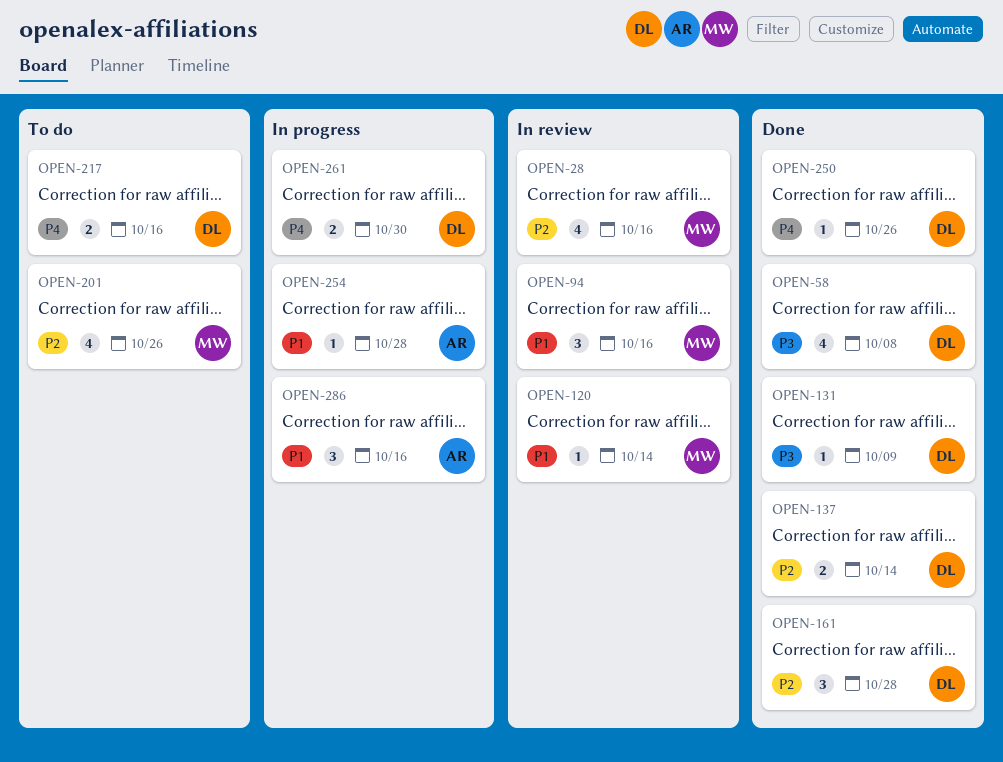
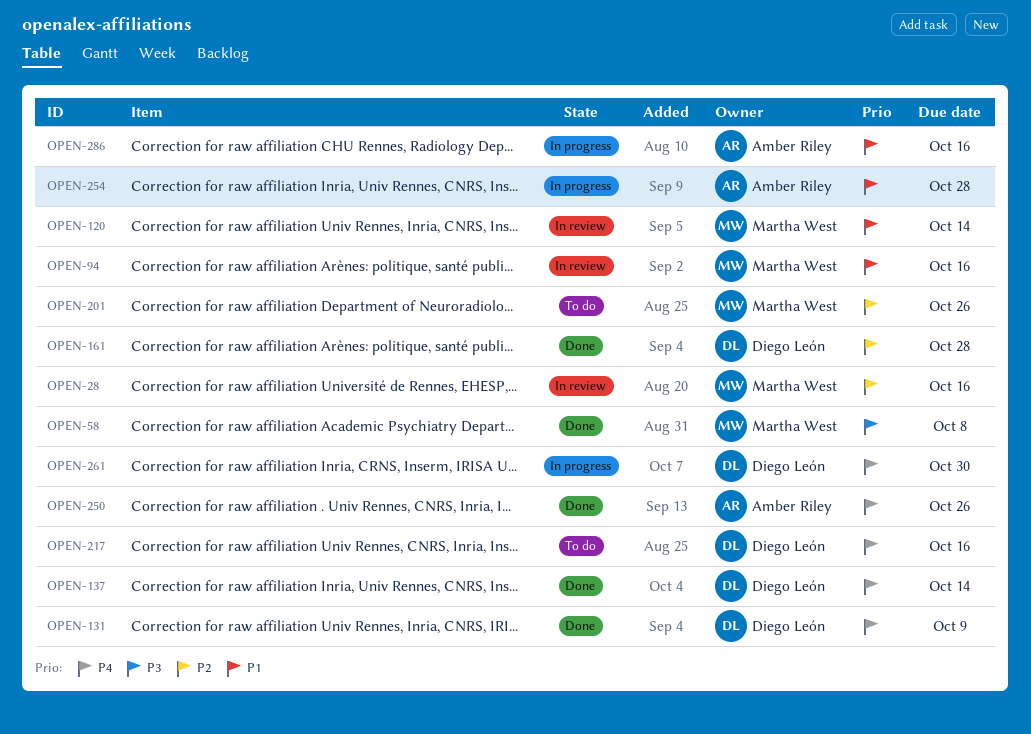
OPEN-58, owner: Diego León -> Martha West
OPEN-131, priority: P3 -> P4
OPEN-137, priority: P2 -> P4
OPEN-250, owner: Diego León -> Amber Riley

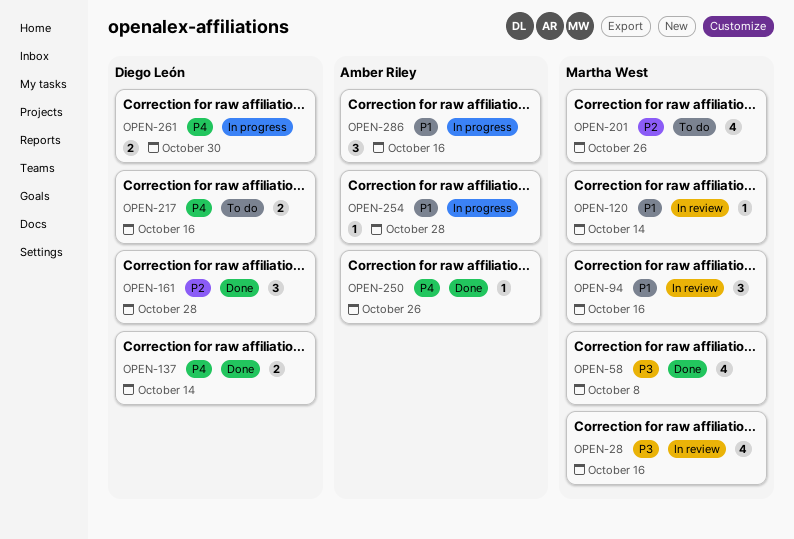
OPEN-28, priority: P2 -> P3
OPEN-131: present -> none

